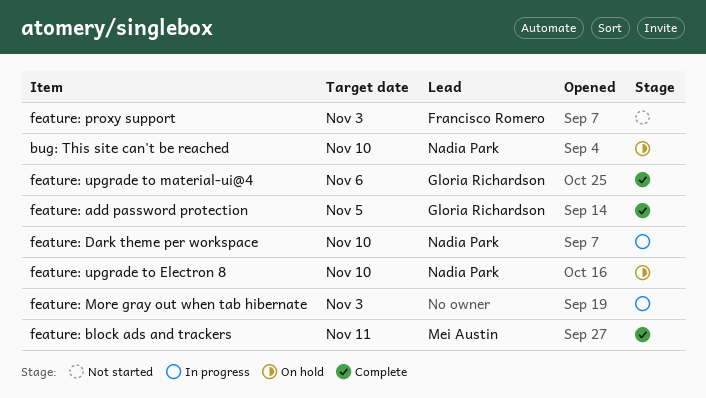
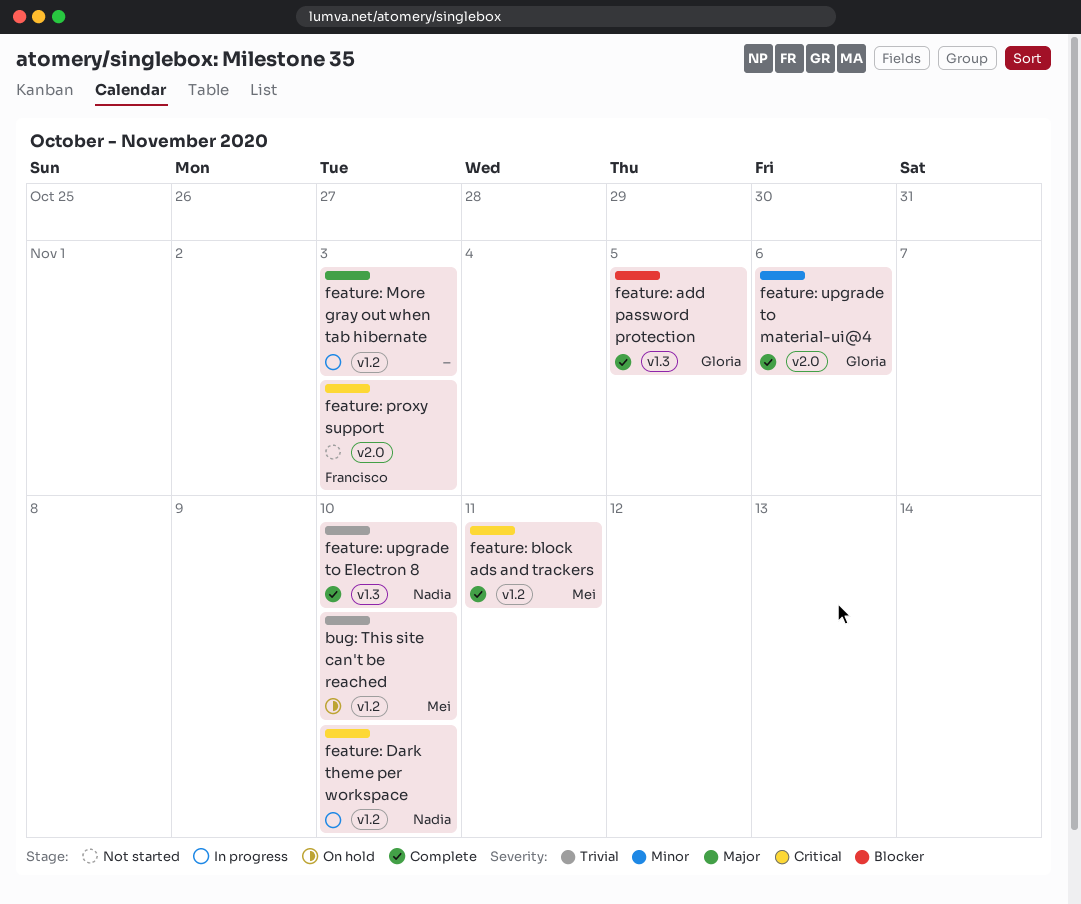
bug: This site can't be reached, owner: Nadia Park -> Mei Austin
feature: upgrade to Electron 8, status: On hold -> Complete

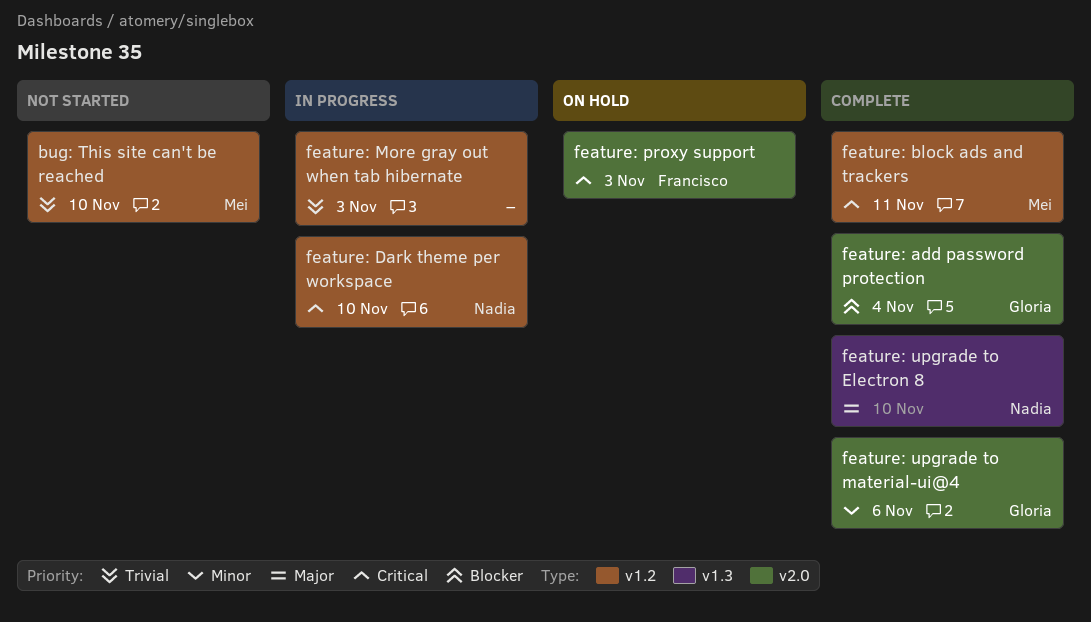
bug: This site can't be reached, status: On hold -> Not started
feature: add password protection, label: v1.3 -> v2.0
feature: add password protection, due: Nov 5 -> Nov 4
feature: More gray out when tab hibernate, priority: Major -> Trivial
feature: proxy support, status: Not started -> On hold
feature: upgrade to Electron 8, priority: Trivial -> Major

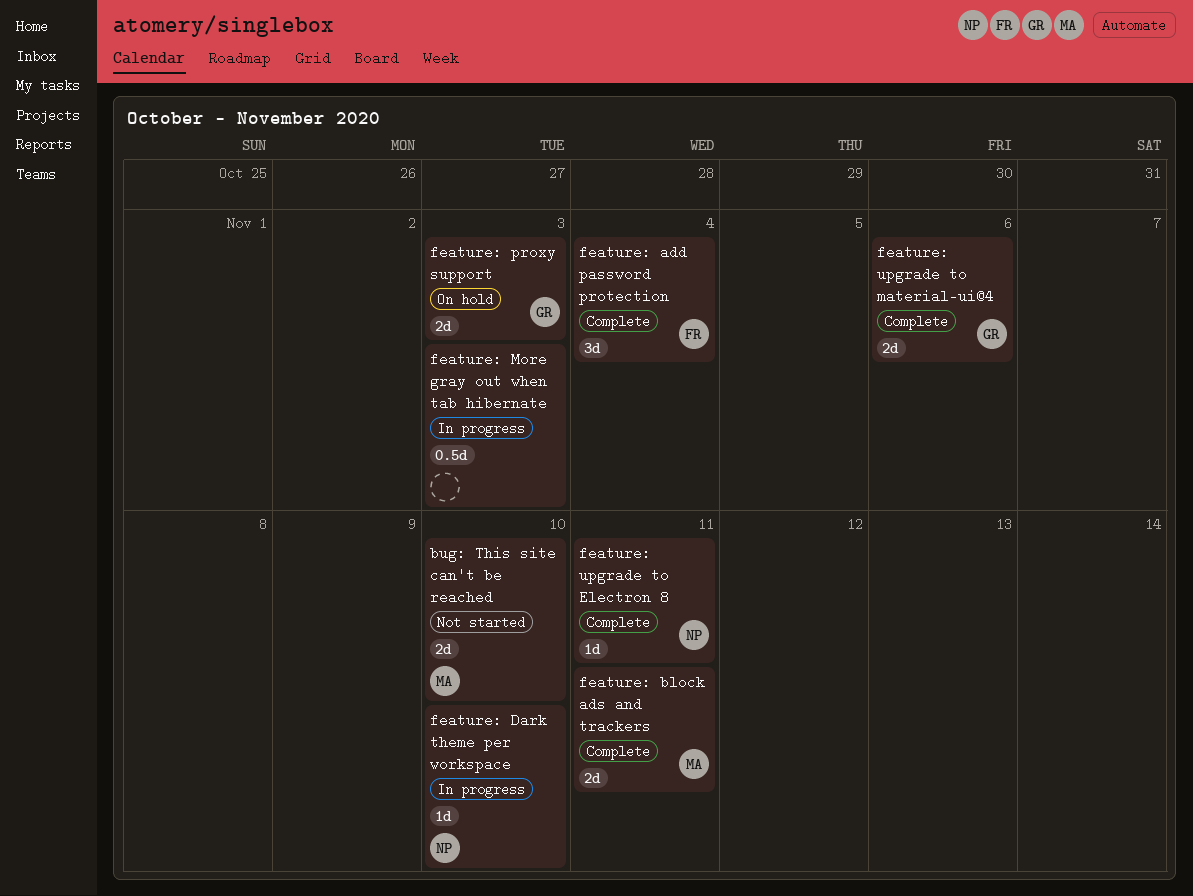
feature: add password protection, owner: Gloria -> Francisco
feature: proxy support, owner: Francisco -> Gloria
feature: upgrade to Electron 8, due: Nov 10 -> Nov 11

